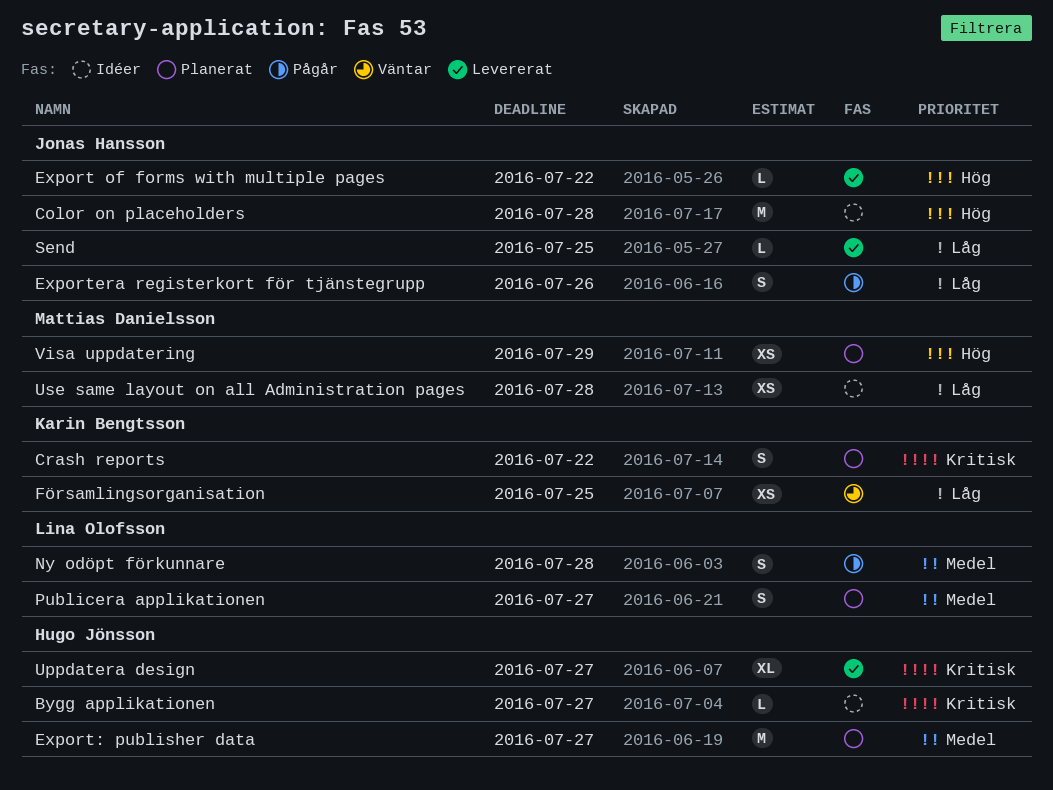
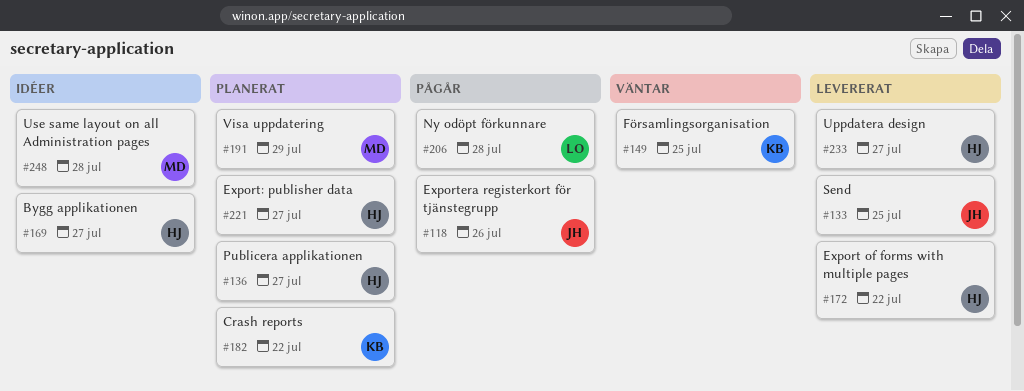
Color on placeholders: present -> none
Export of forms with multiple pages, owner: Jonas Hansson -> Hugo Jönsson
Publicera applikationen, owner: Lina Olofsson -> Hugo Jönsson

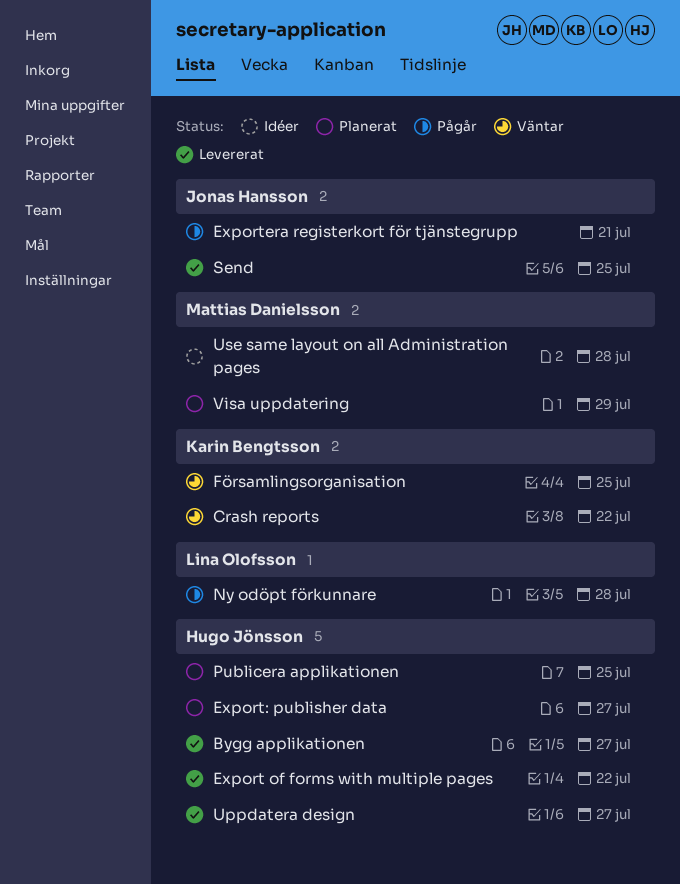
Bygg applikationen, status: Idéer -> Levererat
Crash reports, status: Planerat -> Väntar
Exportera registerkort för tjänstegrupp, due: Jul 26 -> Jul 21
Publicera applikationen, due: Jul 27 -> Jul 25

